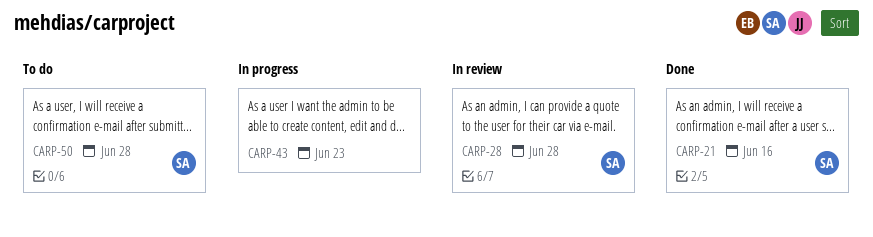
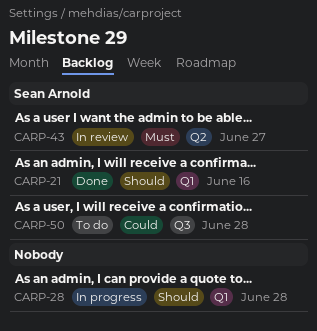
CARP-28, status: In review -> In progress
CARP-28, owner: Sean Arnold -> none
CARP-43, status: In progress -> In review
CARP-43, owner: none -> Sean Arnold
CARP-43, due: Jun 23 -> Jun 27

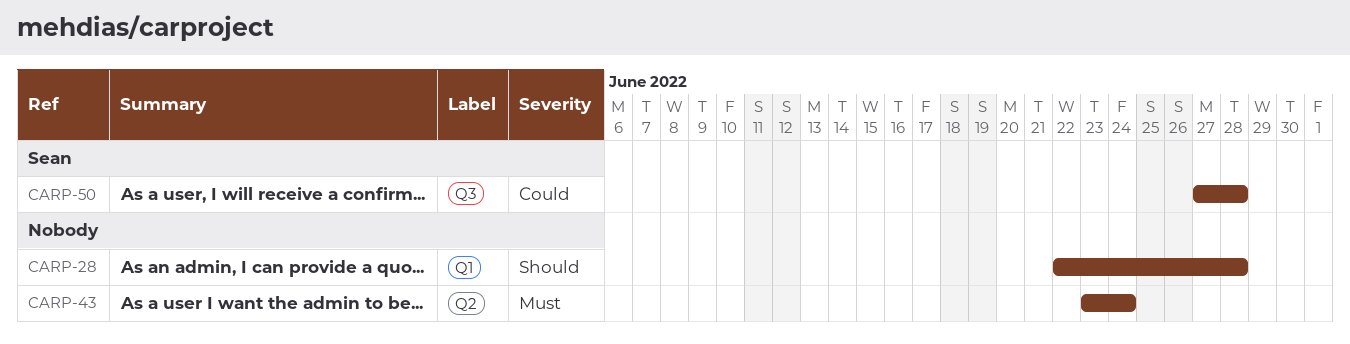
CARP-21: present -> none
CARP-43, owner: Sean Arnold -> none
CARP-43, due: Jun 27 -> Jun 24

